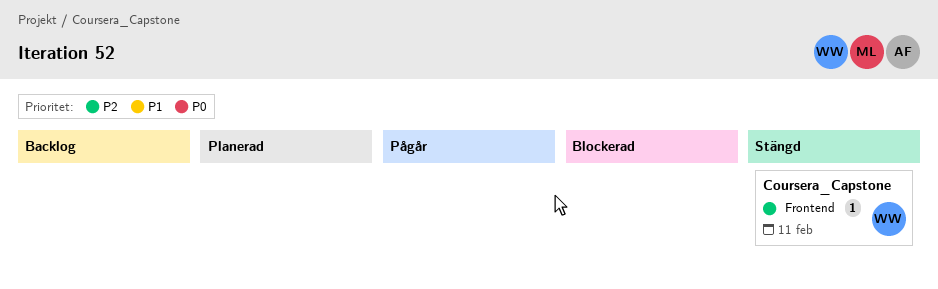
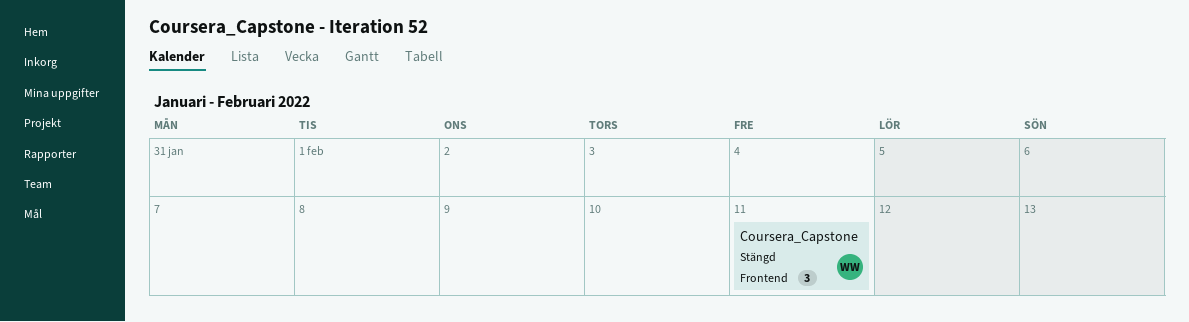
Coursera_Capstone, estimate: 1 -> 3

